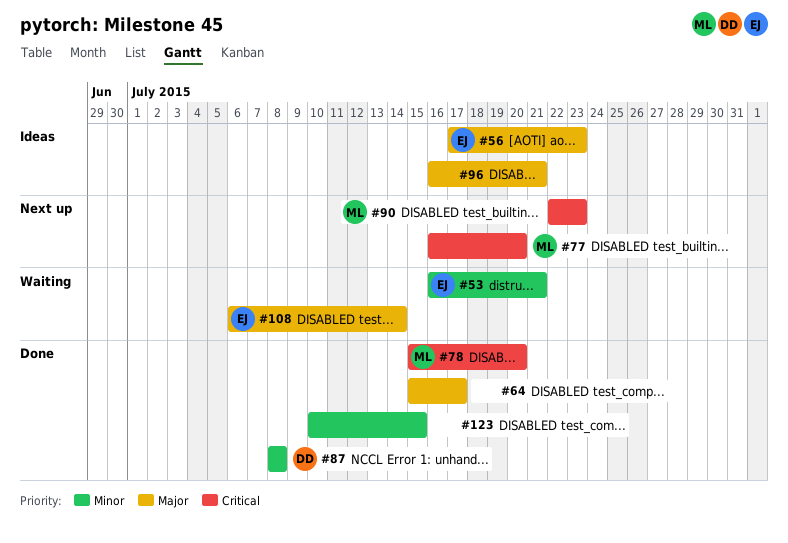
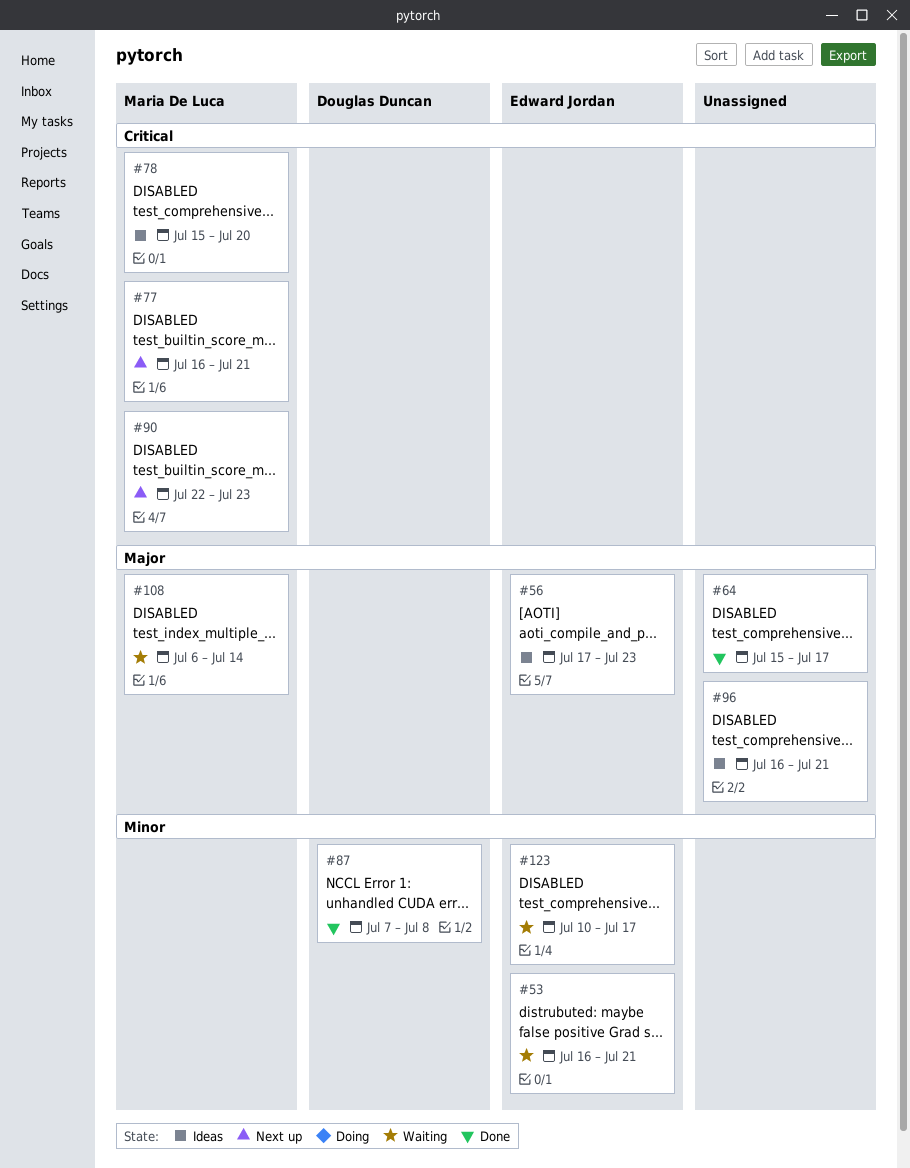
#77, due: Jul 20 -> Jul 21
#78, status: Done -> Ideas
#87, start: Jul 8 -> Jul 7
#108, owner: Edward Jordan -> Maria De Luca
#123, status: Done -> Waiting
#123, owner: none -> Edward Jordan
#123, due: Jul 15 -> Jul 17

